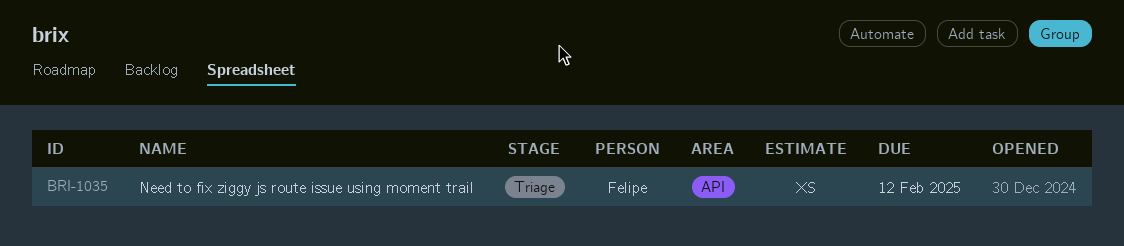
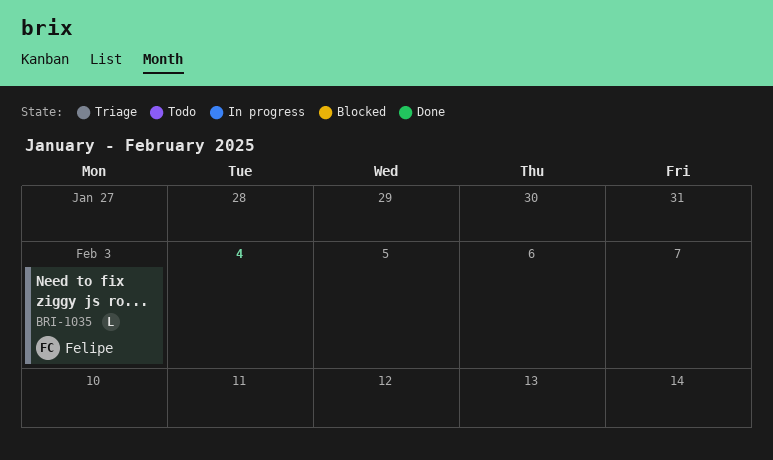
BRI-1035, estimate: XS -> L
BRI-1035, due: Feb 12 -> Feb 3

